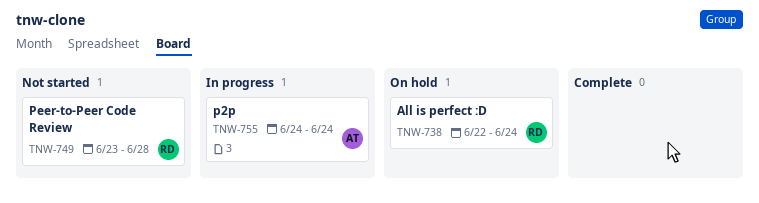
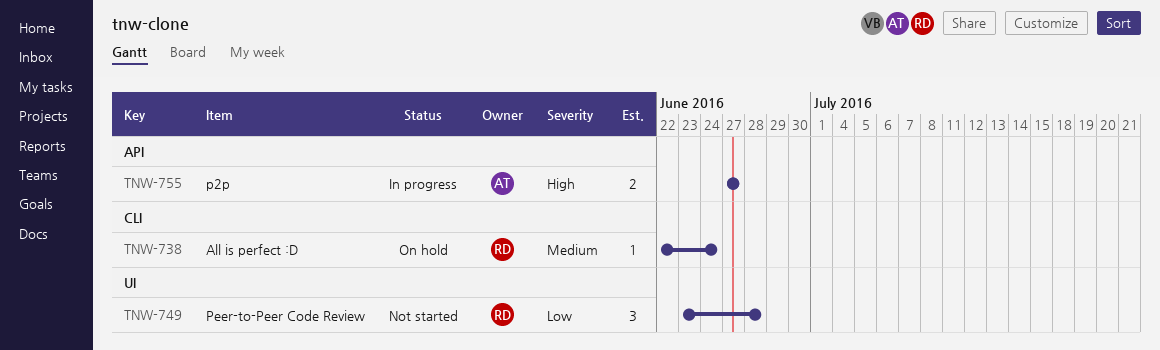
TNW-755, start: Jun 24 -> Jun 27
TNW-755, due: Jun 24 -> Jun 27

